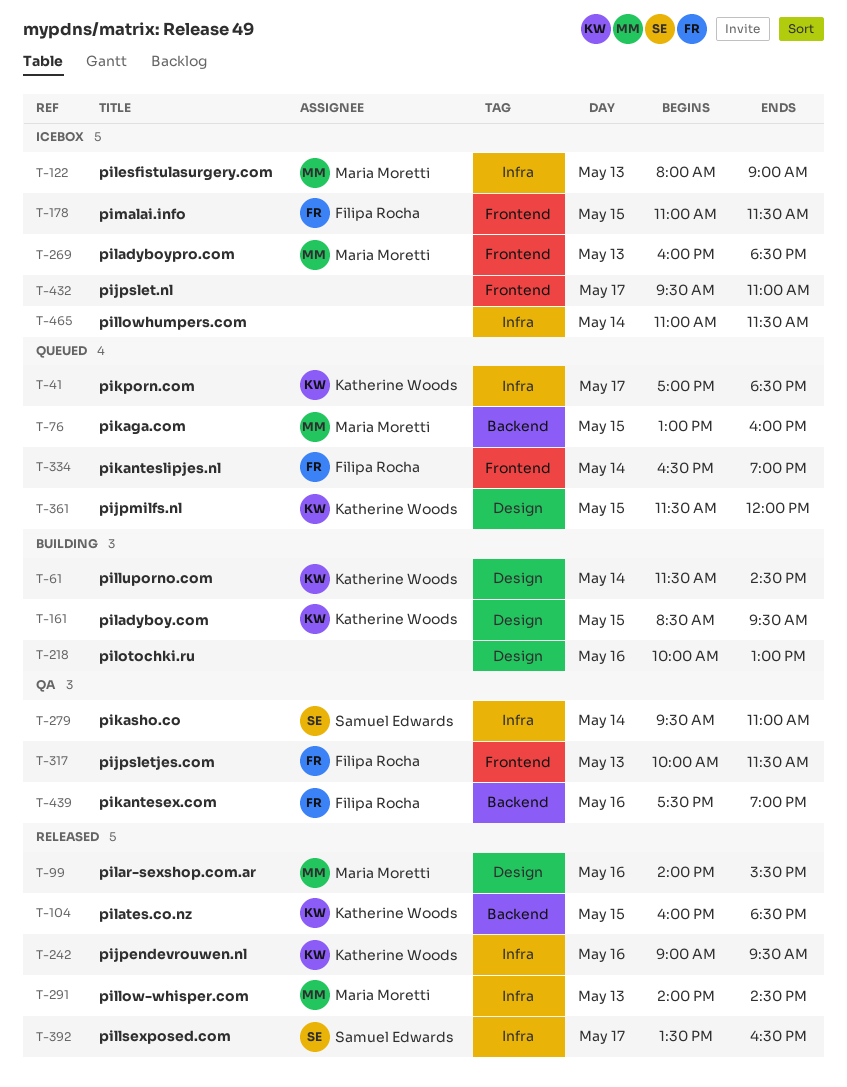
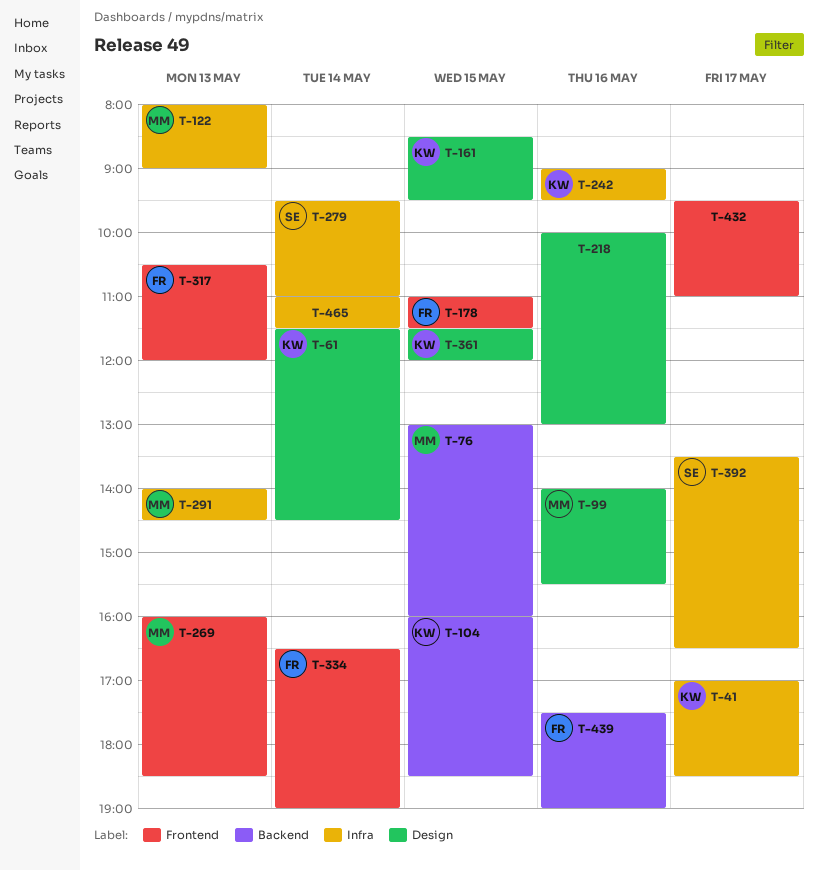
T-317, begins: 10:00 -> 10:30
T-317, ends: 11:30 -> 12:00

